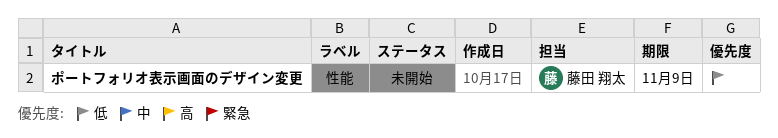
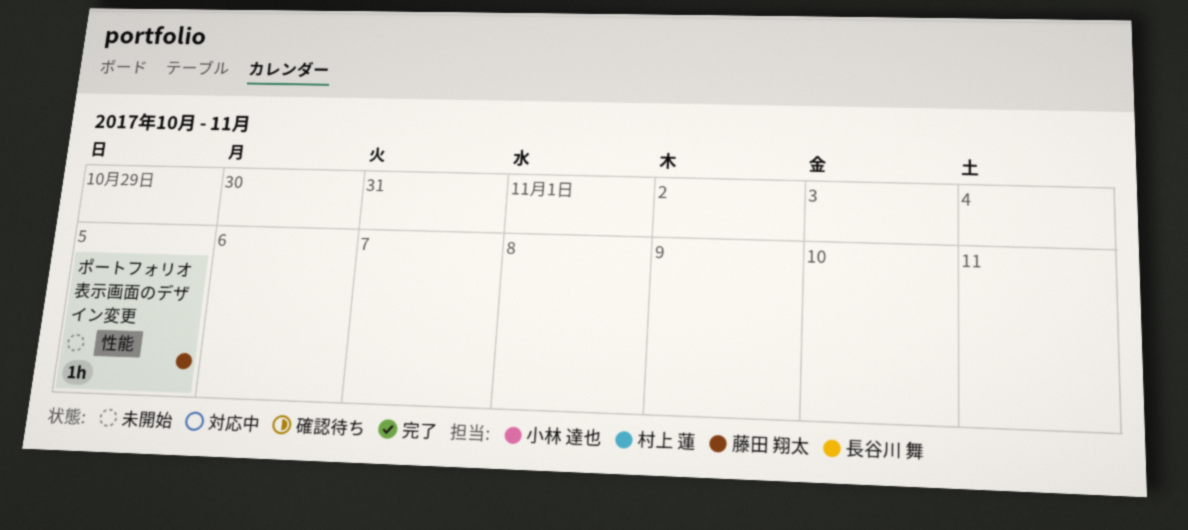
ポートフォリオ表示画面のデザイン変更, due: Nov 9 -> Nov 5

